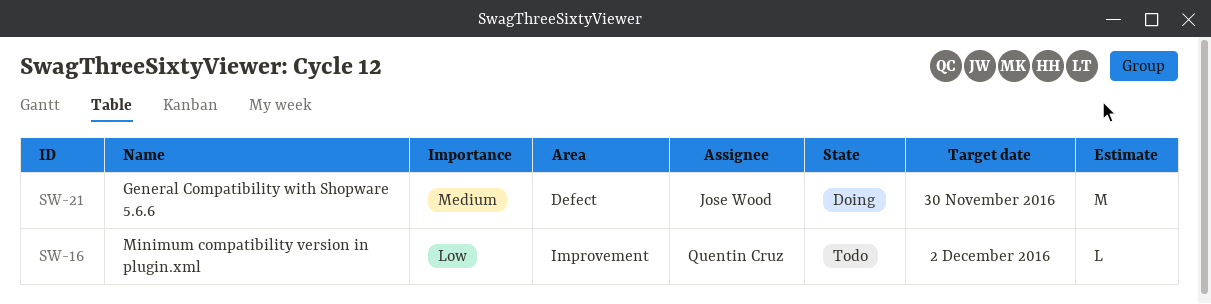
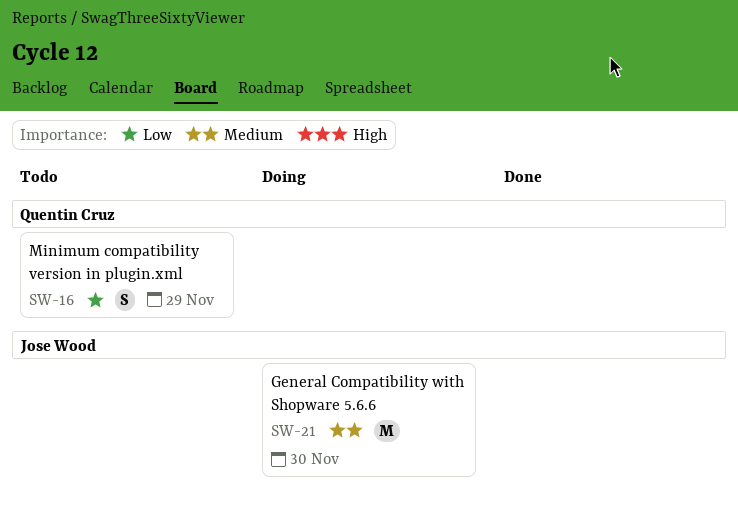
SW-16, estimate: L -> S
SW-16, due: Dec 2 -> Nov 29

